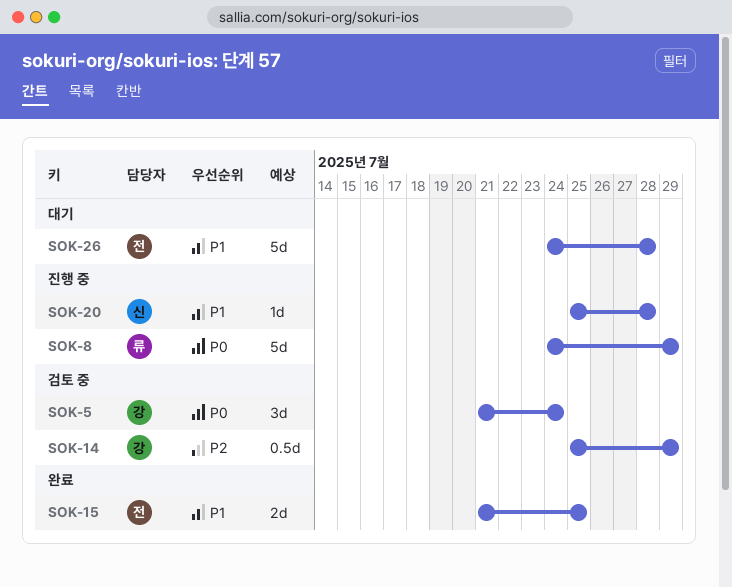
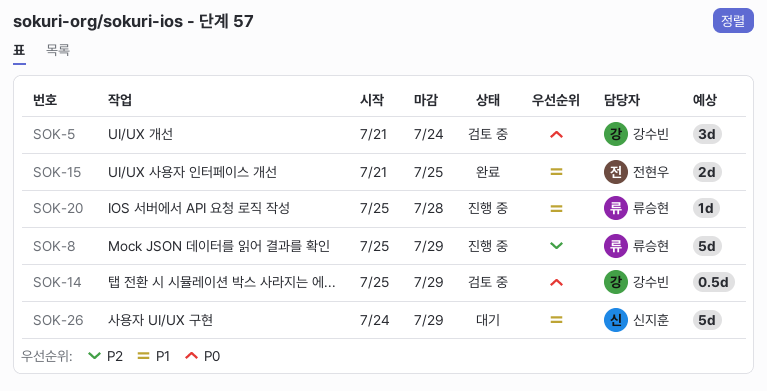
SOK-8, priority: P0 -> P2
SOK-8, start: Jul 24 -> Jul 25
SOK-14, priority: P2 -> P0
SOK-20, owner: 신지훈 -> 류승현
SOK-26, owner: 전현우 -> 신지훈
SOK-26, due: Jul 28 -> Jul 29

